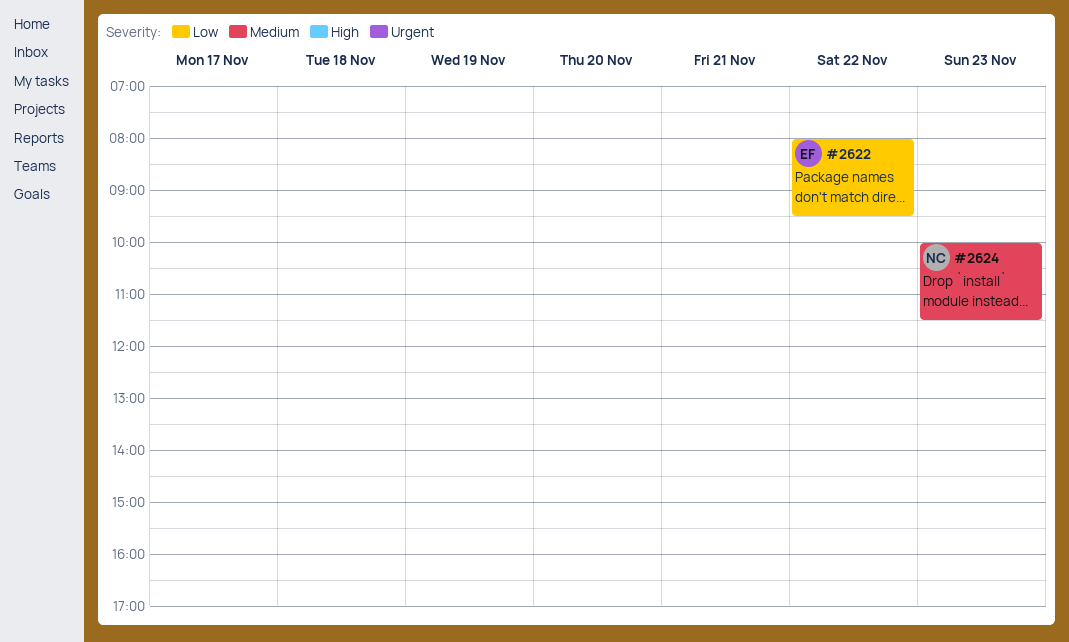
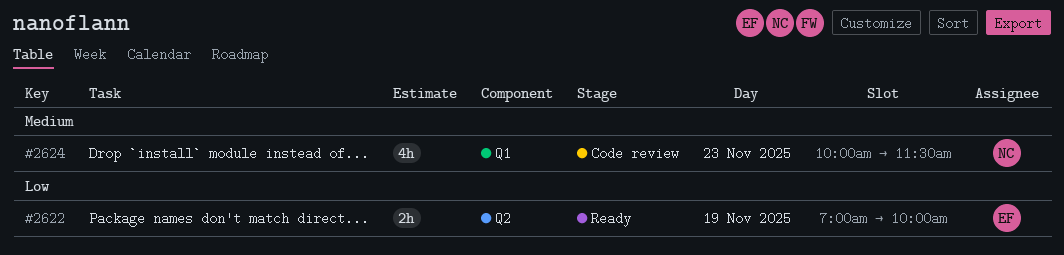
#2622, day: Nov 22 -> Nov 19
#2622, begins: 08:00 -> 07:00
#2622, ends: 09:30 -> 10:00

